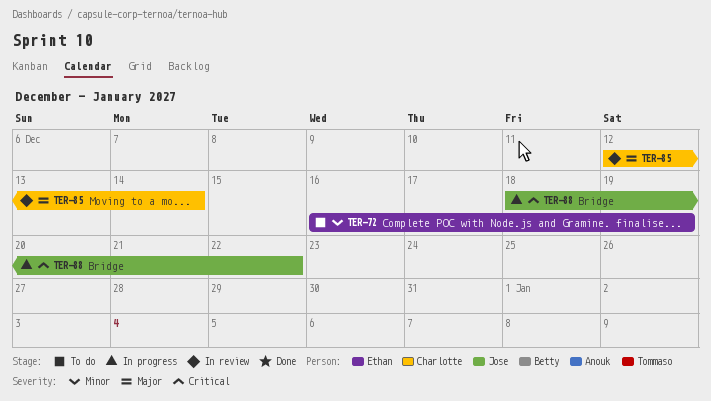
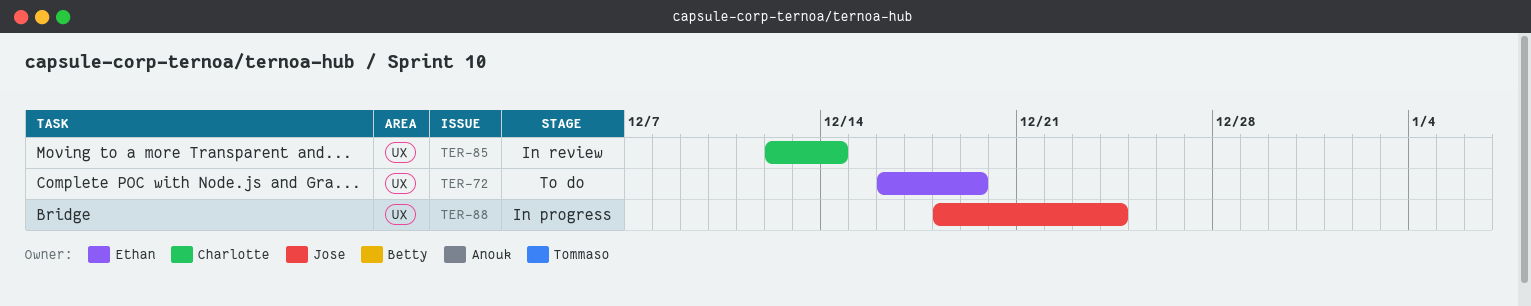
TER-88, due: Dec 22 -> Dec 24

